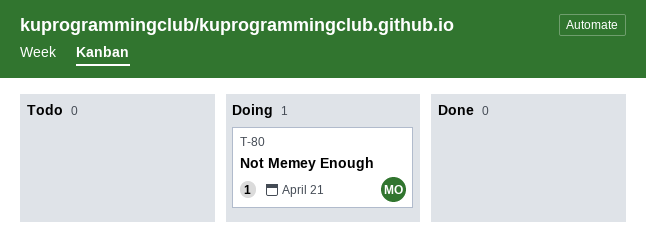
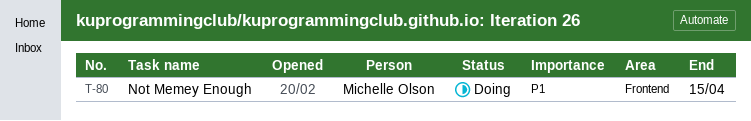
T-80, due: Apr 21 -> Apr 15

